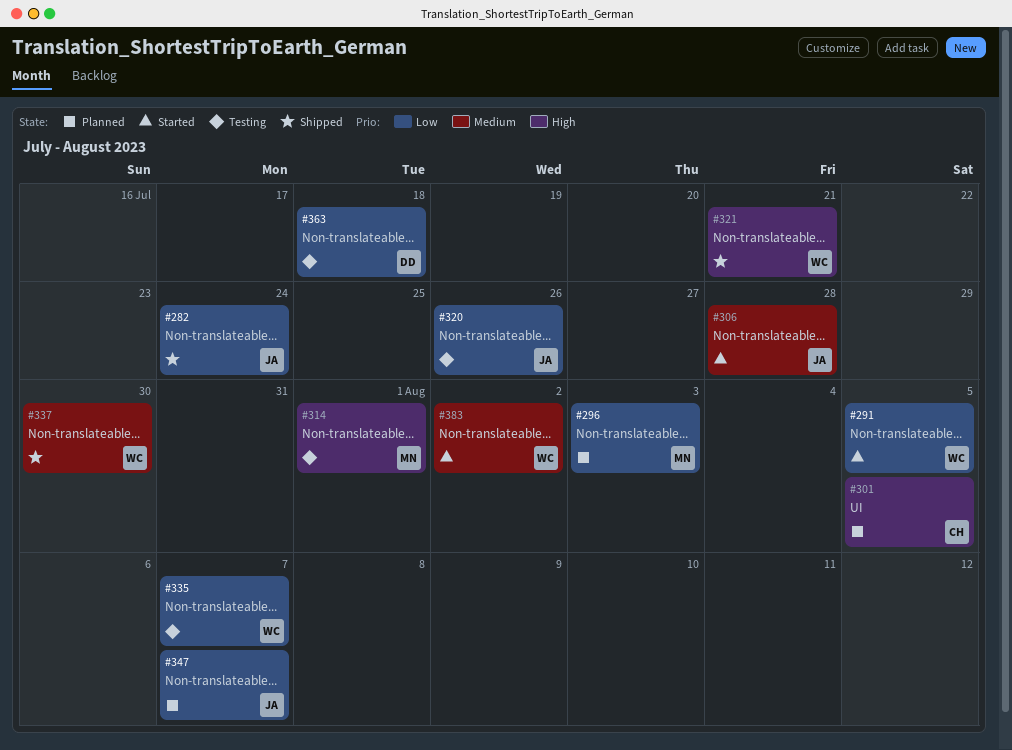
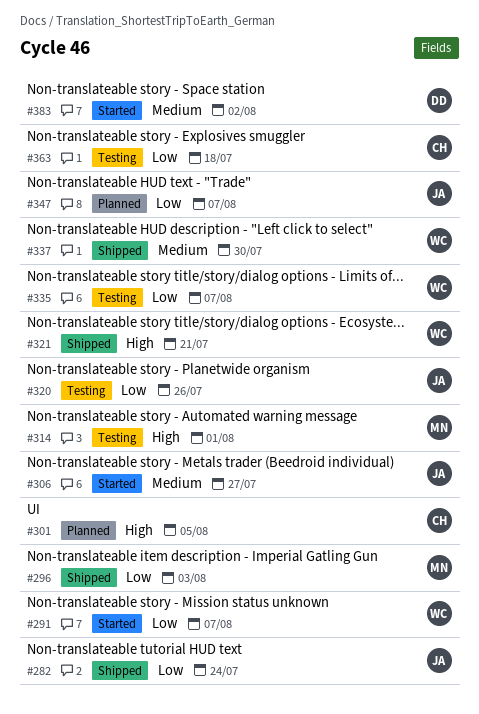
#291, due: Aug 5 -> Aug 7
#296, status: Planned -> Shipped
#306, due: Jul 28 -> Jul 27
#363, owner: DD -> CH
#383, owner: WC -> DD

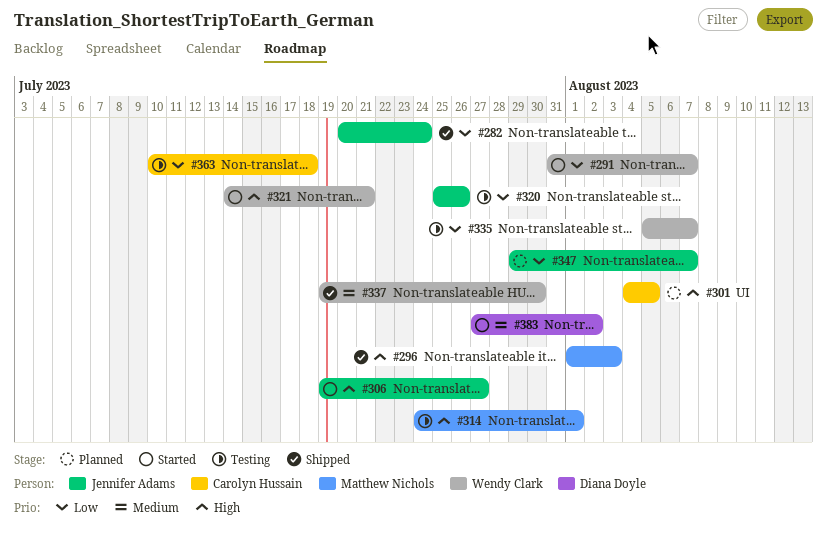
#296, priority: Low -> High
#306, priority: Medium -> High
#321, status: Shipped -> Started

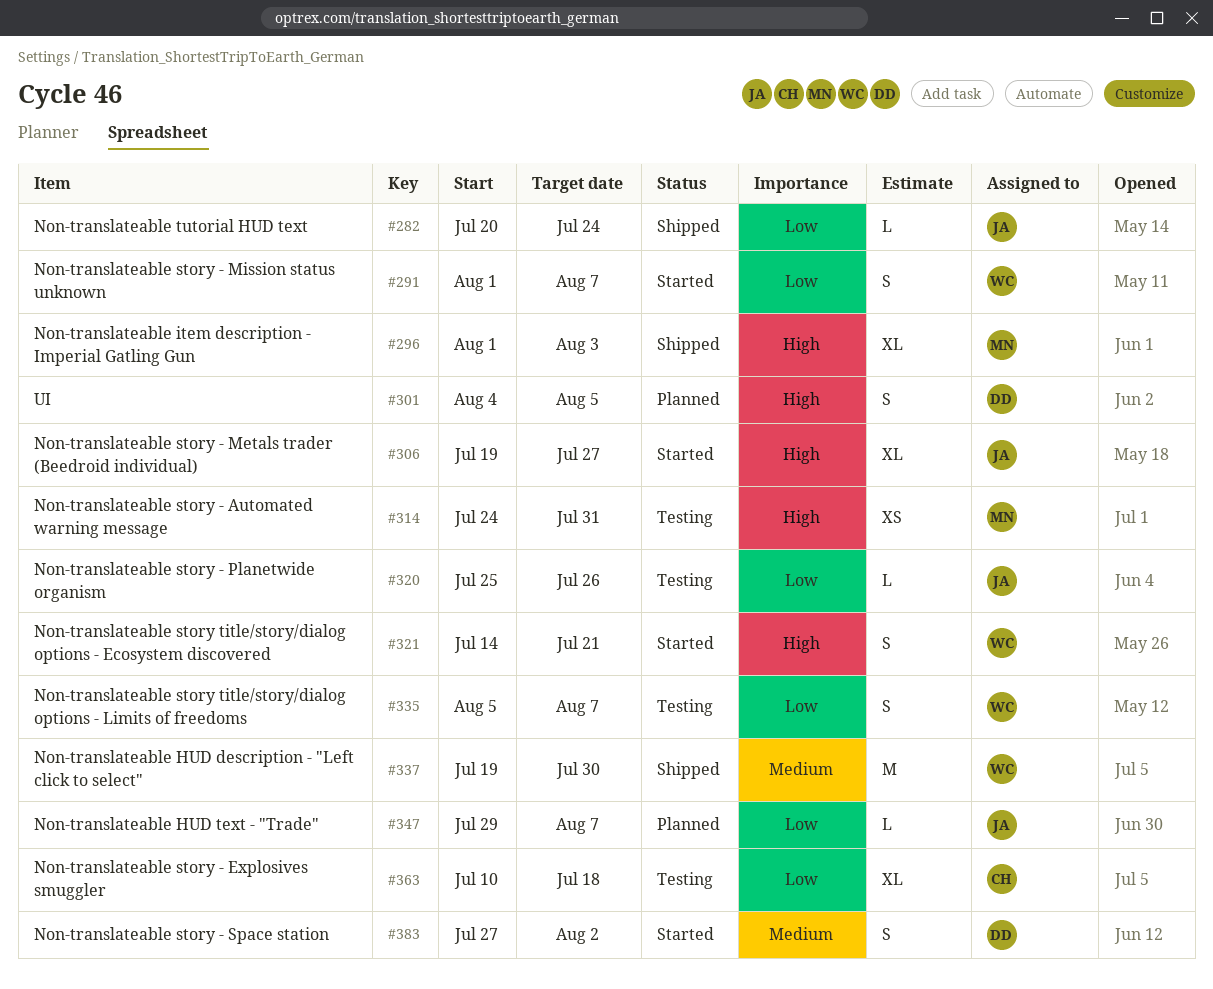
#291, start: Jul 31 -> Aug 1
#301, owner: Carolyn Hussain -> Diana Doyle
#314, due: Aug 1 -> Jul 31

